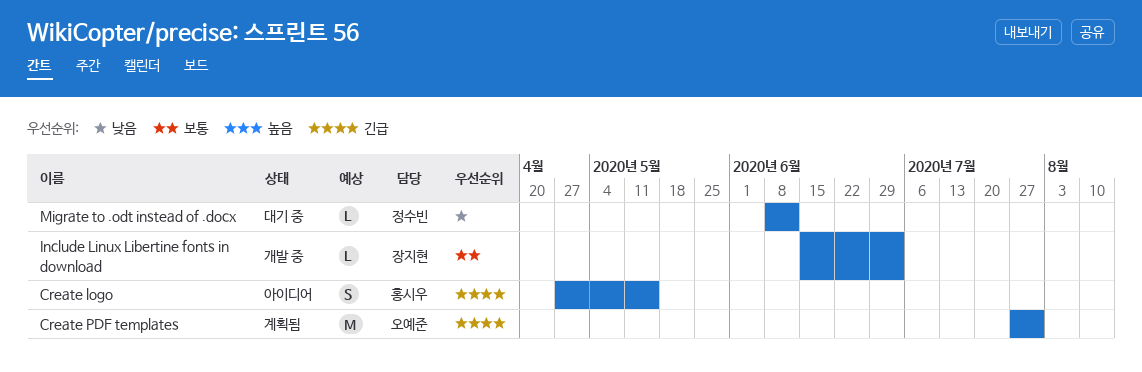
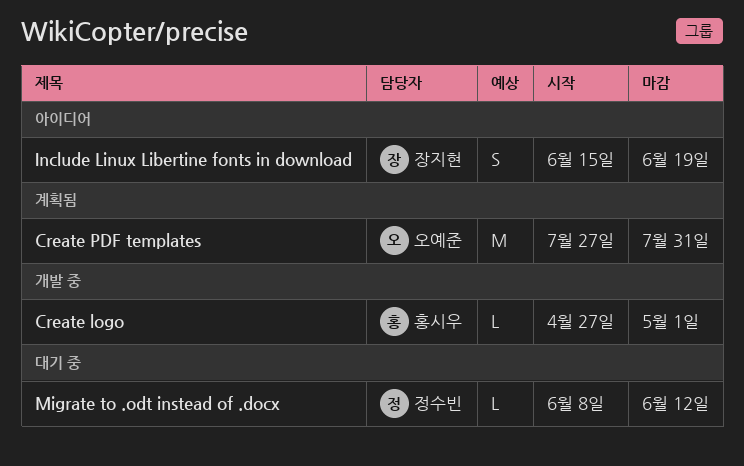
Create logo, status: 아이디어 -> 개발 중
Create logo, estimate: S -> L
Create logo, due: May 15 -> May 1
Include Linux Libertine fonts in download, status: 개발 중 -> 아이디어
Include Linux Libertine fonts in download, estimate: L -> S
Include Linux Libertine fonts in download, due: Jul 3 -> Jun 19

